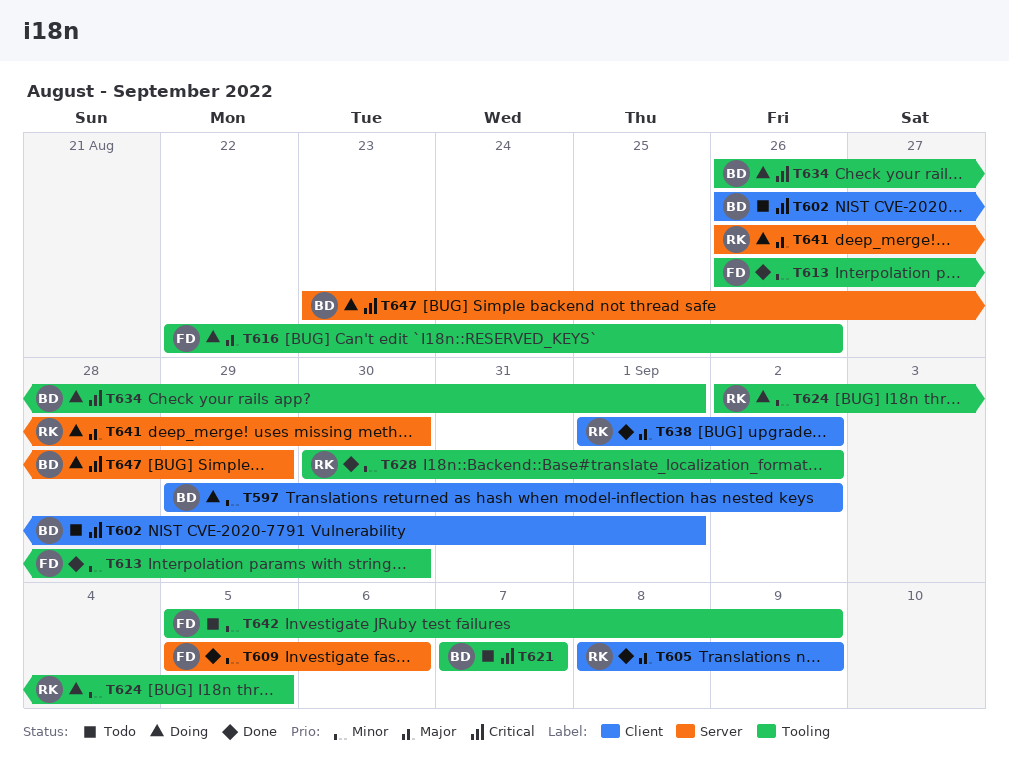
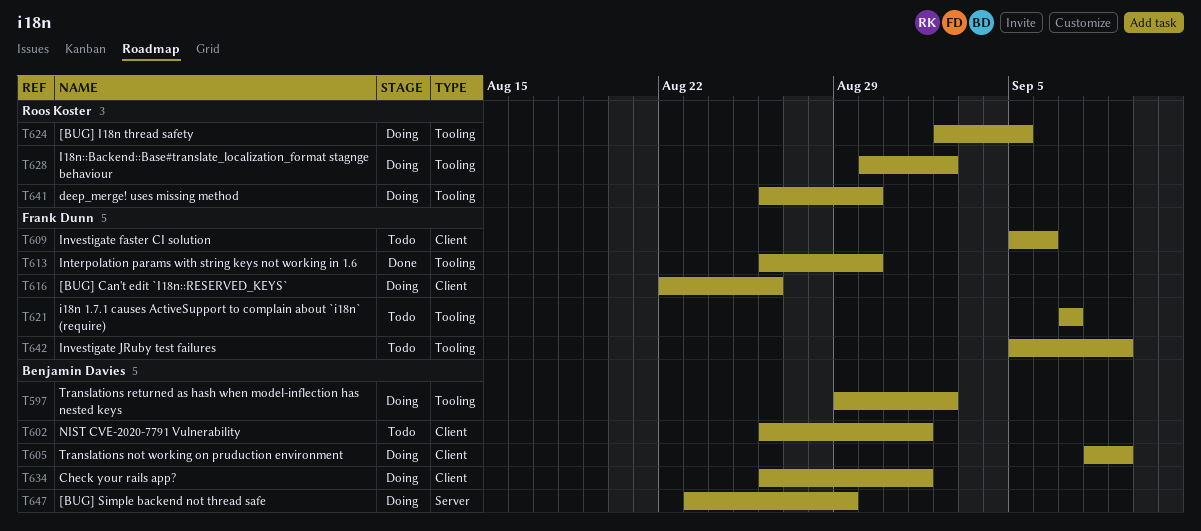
T597, label: Client -> Tooling
T605, status: Done -> Doing
T605, owner: Roos Koster -> Benjamin Davies
T609, status: Done -> Todo
T609, label: Server -> Client
T616, label: Tooling -> Client
T621, owner: Benjamin Davies -> Frank Dunn
T628, status: Done -> Doing
T634, label: Tooling -> Client
T638: present -> none
T641, label: Server -> Tooling

